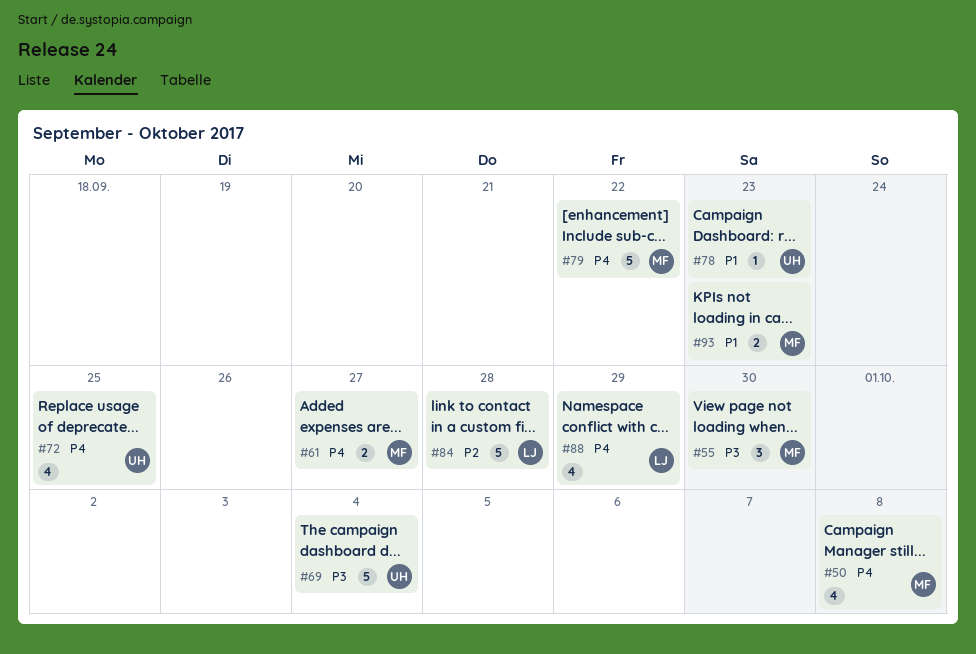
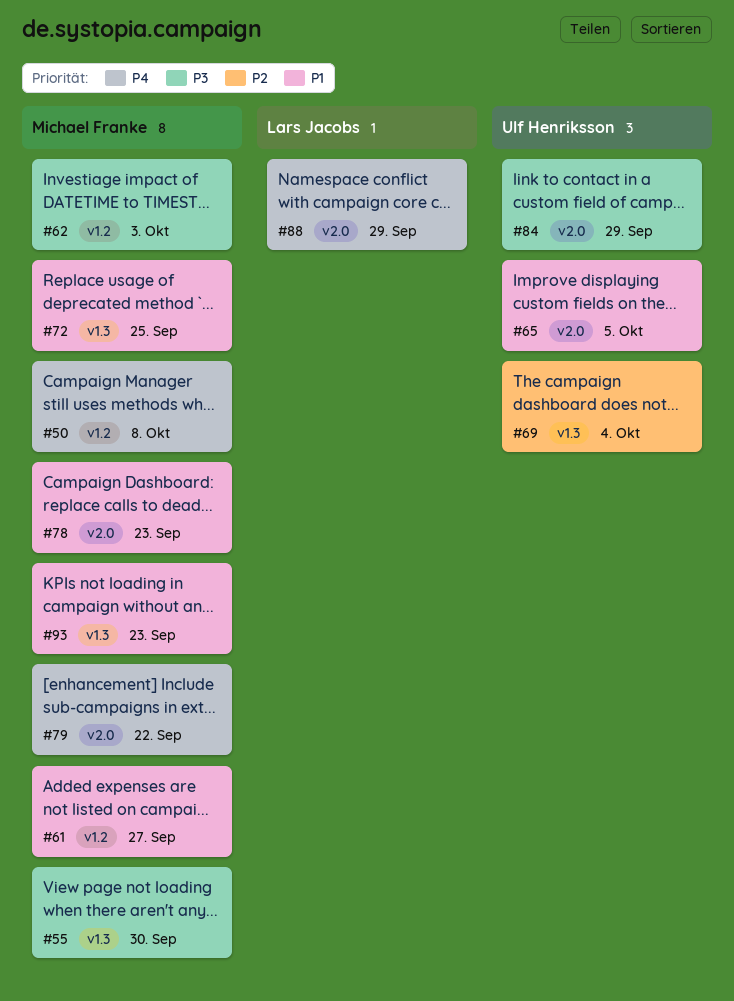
#61, priority: P4 -> P1
#62: none -> present
#65: none -> present
#69, priority: P3 -> P2
#72, owner: Ulf Henriksson -> Michael Franke
#72, priority: P4 -> P1
#78, owner: Ulf Henriksson -> Michael Franke
#84, owner: Lars Jacobs -> Ulf Henriksson
#84, priority: P2 -> P3
#84, due: Sep 28 -> Sep 29

